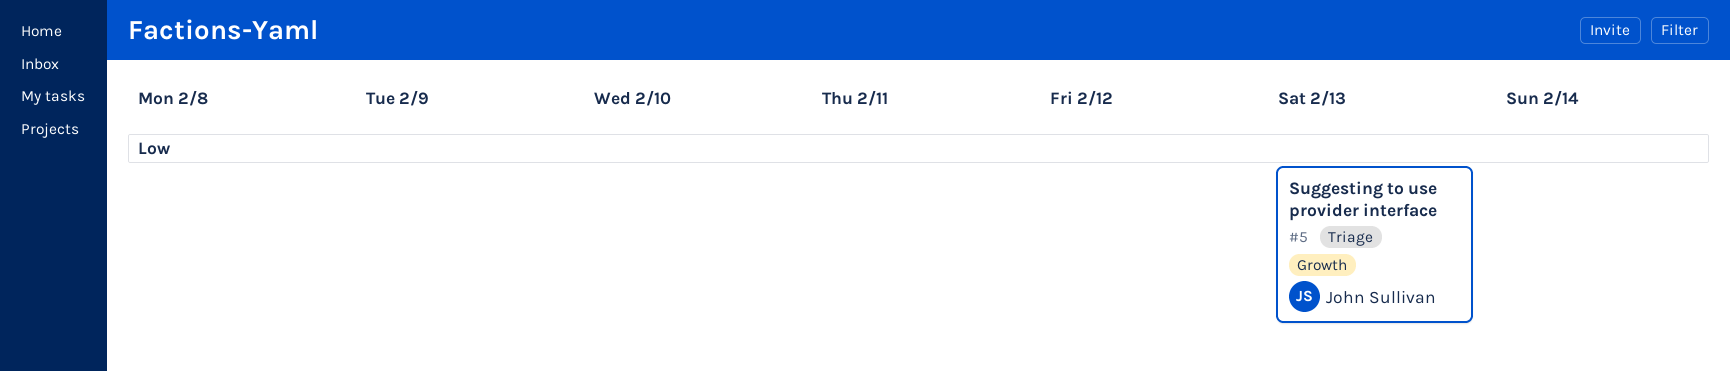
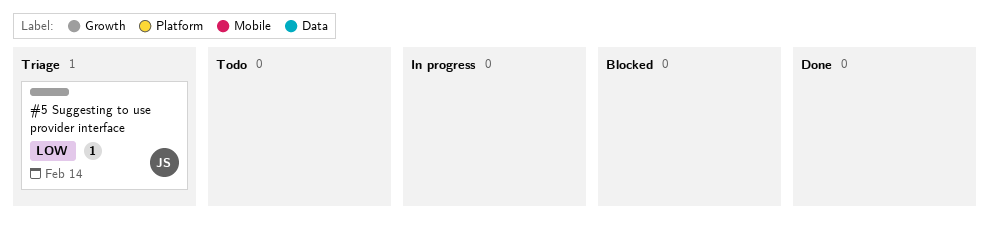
#5, due: Feb 13 -> Feb 14

